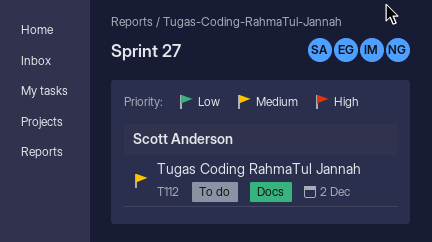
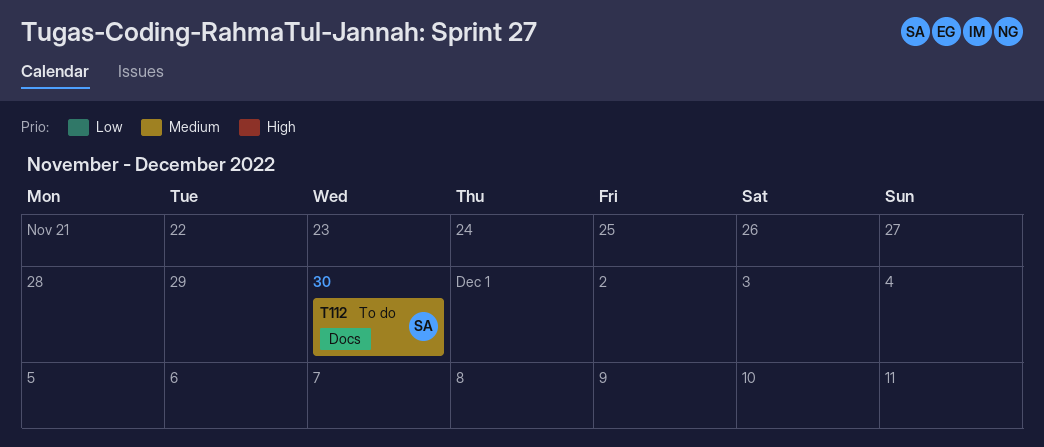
T112, due: Dec 2 -> Nov 30

